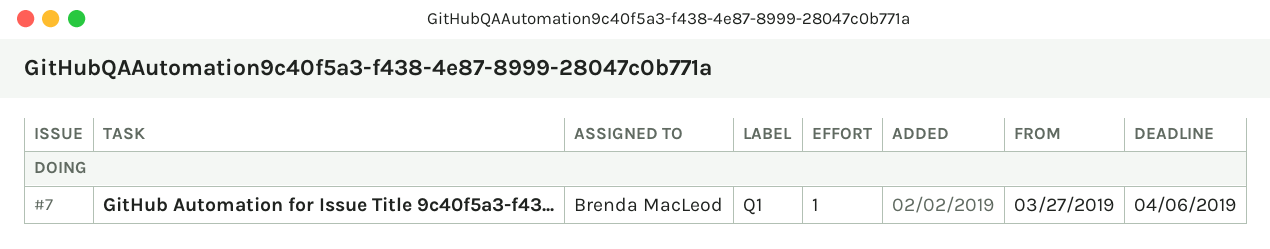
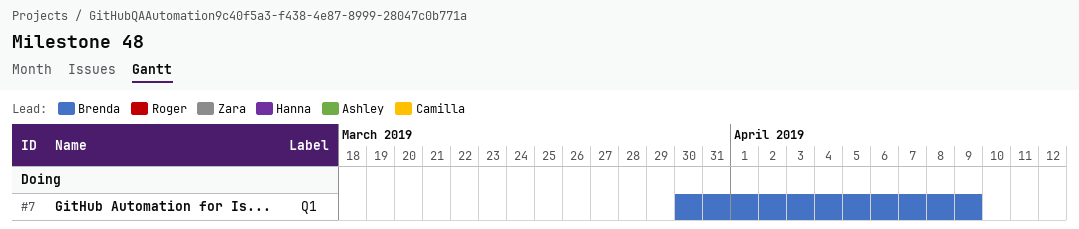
#7, start: Mar 27 -> Mar 30
#7, due: Apr 6 -> Apr 9

